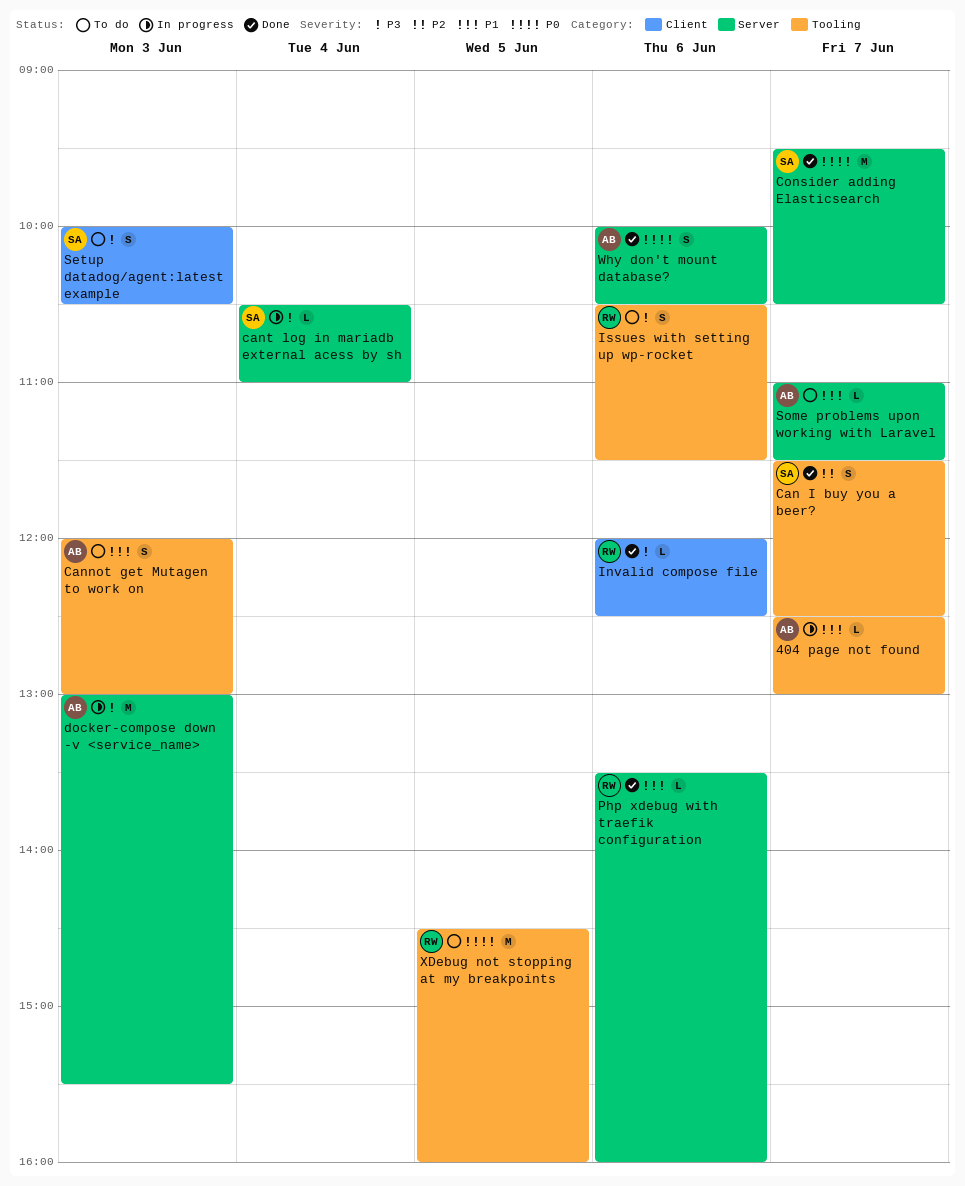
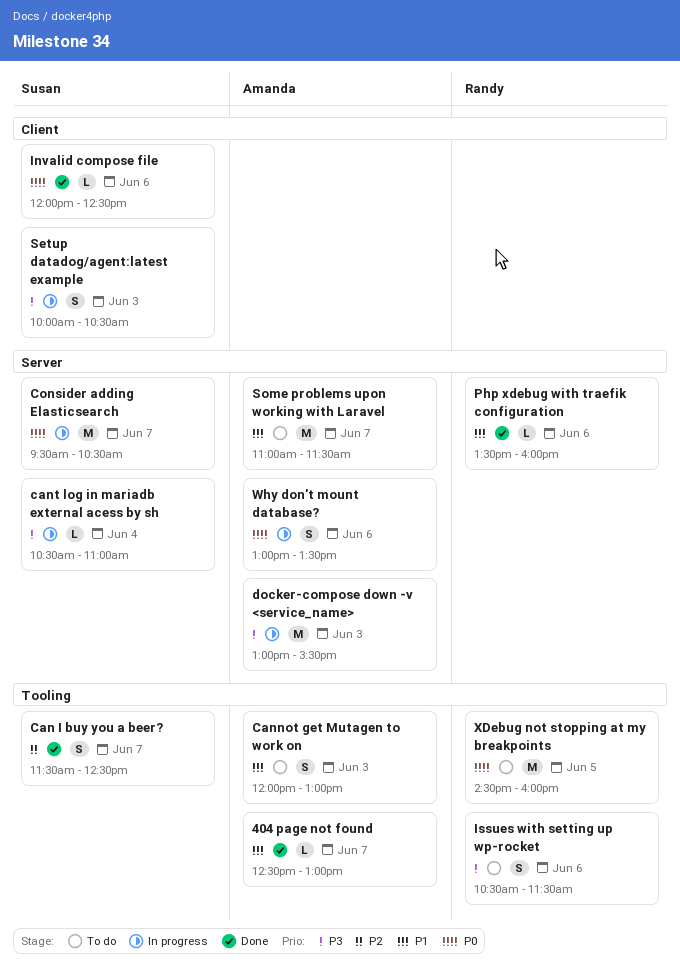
404 page not found, status: In progress -> Done
Consider adding Elasticsearch, status: Done -> In progress
Invalid compose file, owner: Randy -> Susan
Invalid compose file, priority: P3 -> P0
Setup datadog/agent:latest example, status: To do -> In progress
Some problems upon working with Laravel, estimate: L -> M
Why don't mount database?, status: Done -> In progress
Why don't mount database?, begins: 10:00 -> 13:00
Why don't mount database?, ends: 10:30 -> 13:30

